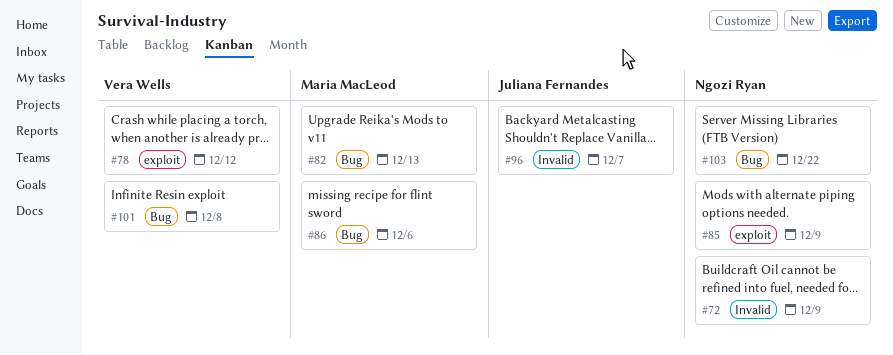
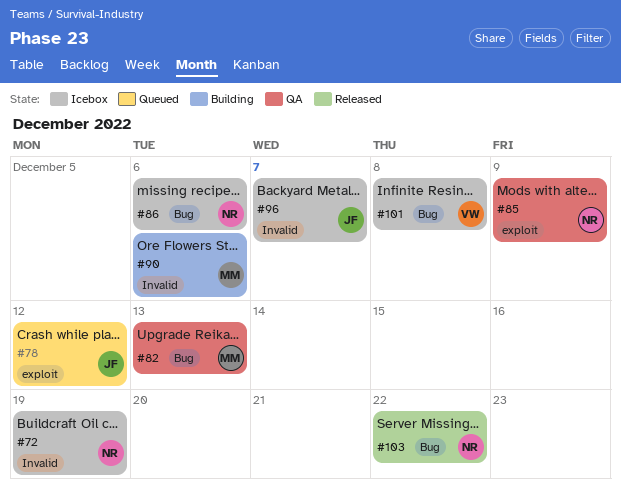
#72, due: Dec 9 -> Dec 19
#78, owner: Vera Wells -> Juliana Fernandes
#86, owner: Maria MacLeod -> Ngozi Ryan
#90: none -> present

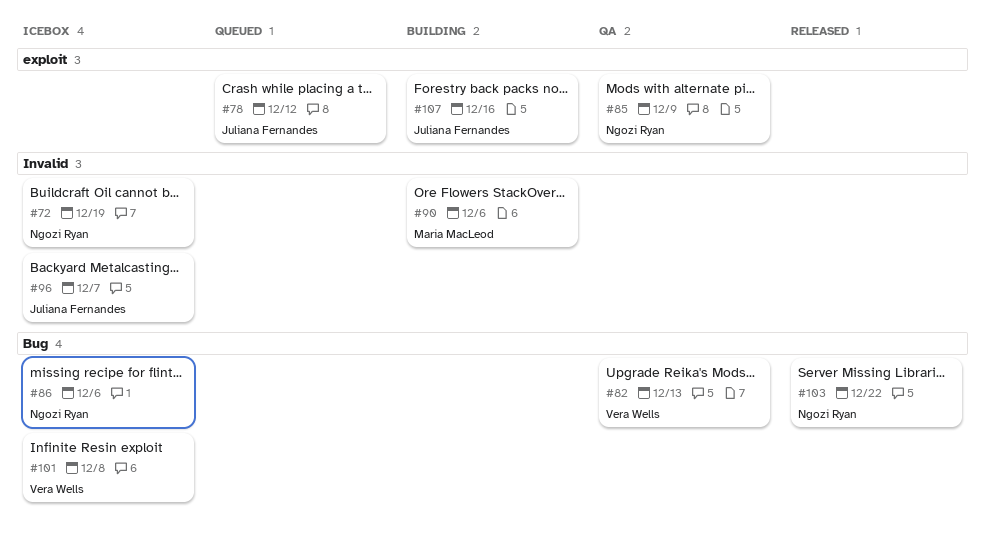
#82, owner: Maria MacLeod -> Vera Wells
#107: none -> present

